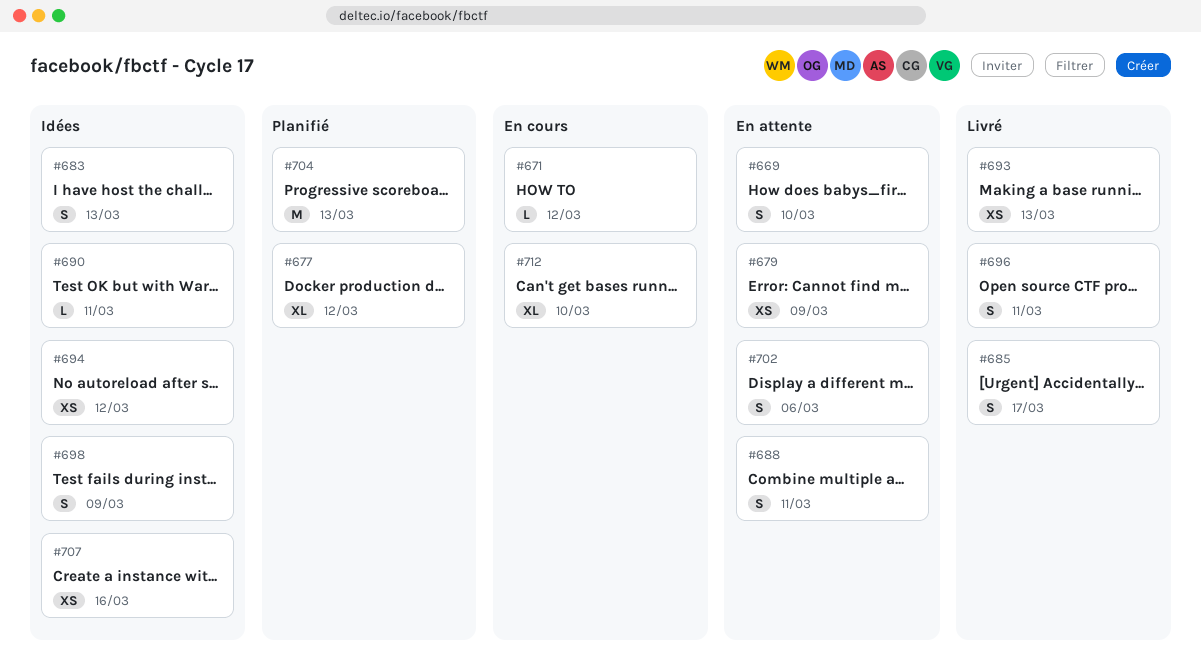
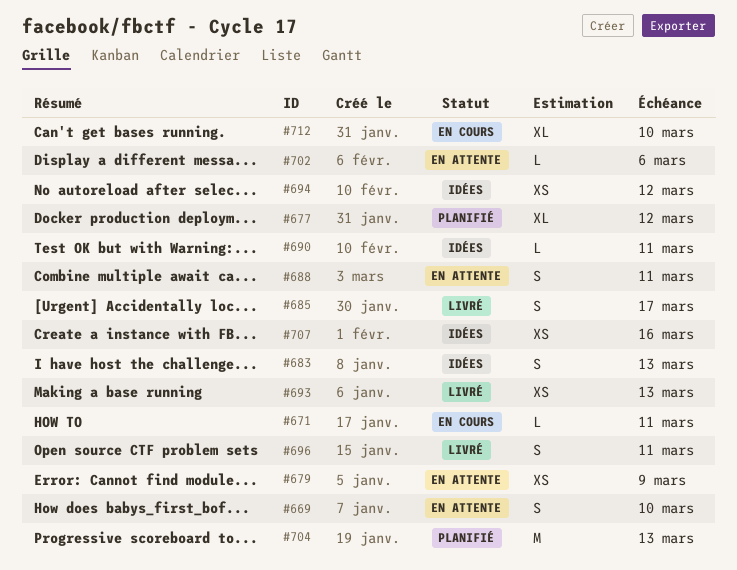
#671, due: Mar 12 -> Mar 11
#698: present -> none
#702, estimate: S -> L

